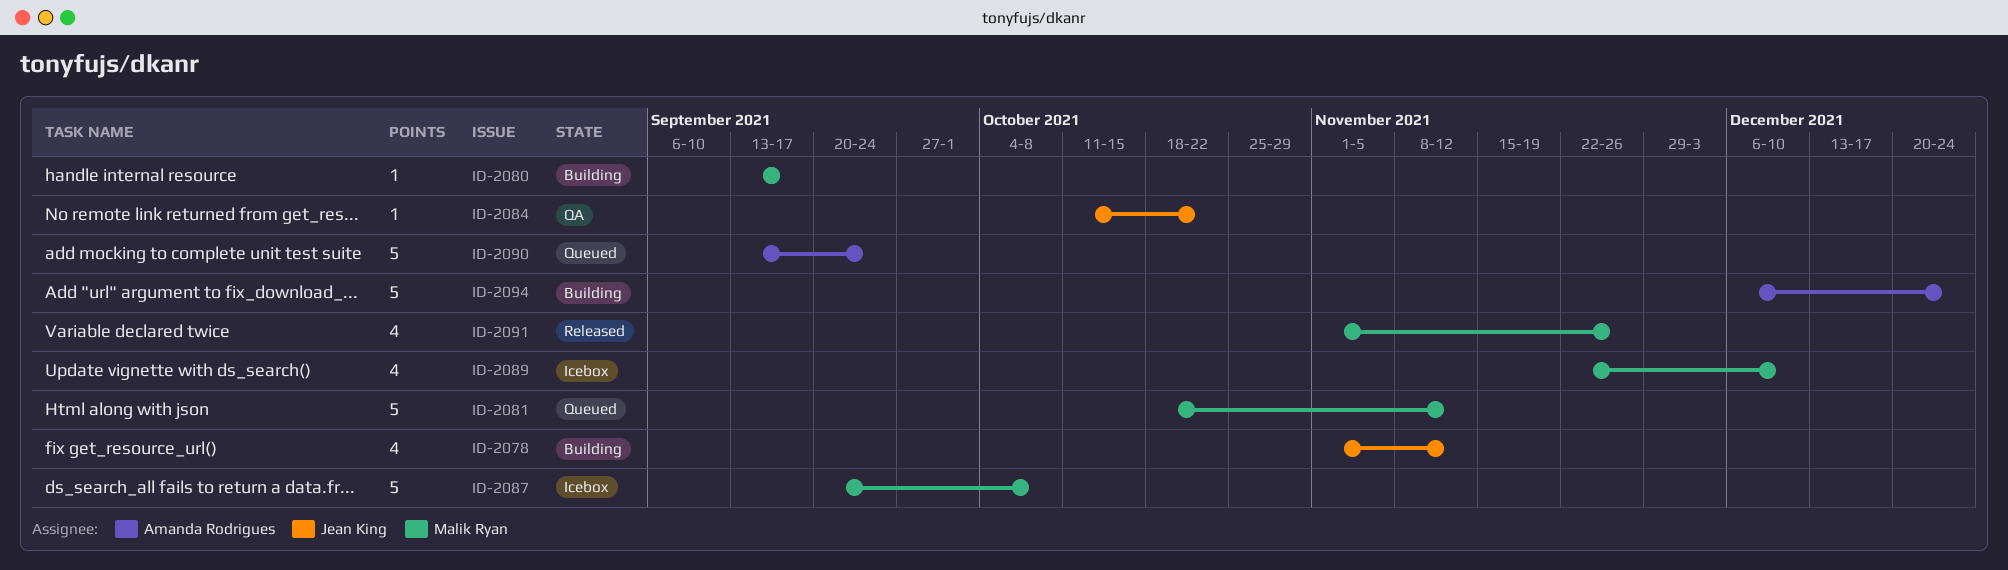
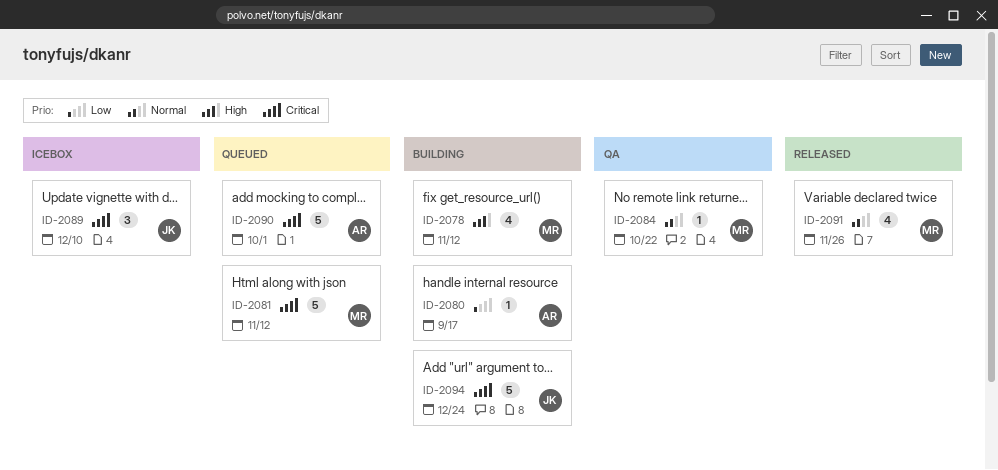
ID-2078, owner: Jean King -> Malik Ryan
ID-2080, owner: Malik Ryan -> Amanda Rodrigues
ID-2084, owner: Jean King -> Malik Ryan
ID-2087: present -> none
ID-2089, owner: Malik Ryan -> Jean King
ID-2089, estimate: 4 -> 3
ID-2090, due: Sep 24 -> Oct 1
ID-2094, owner: Amanda Rodrigues -> Jean King

